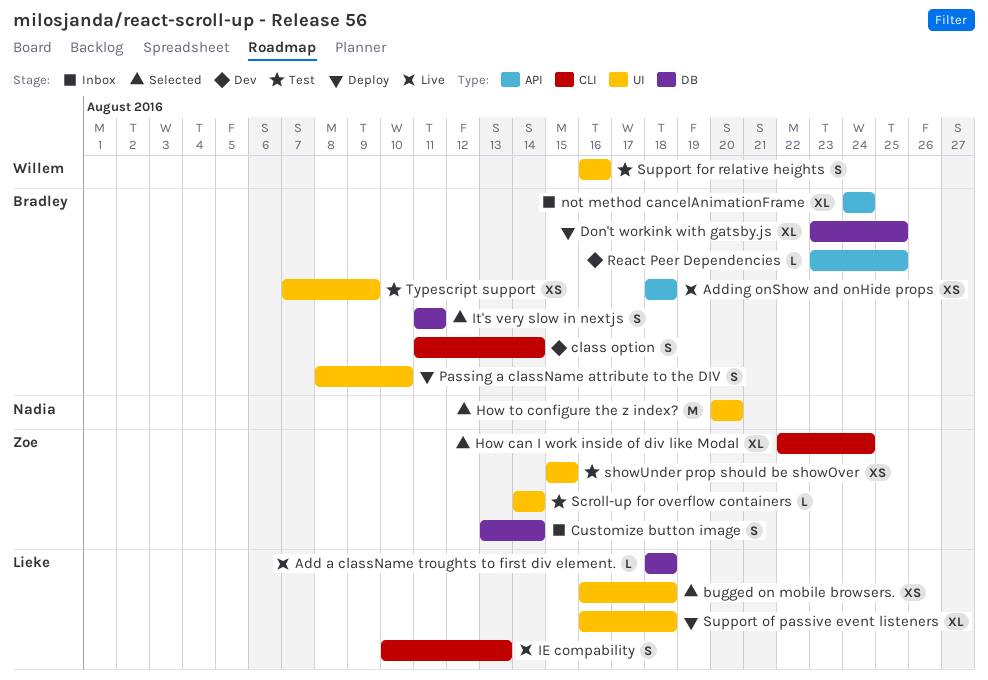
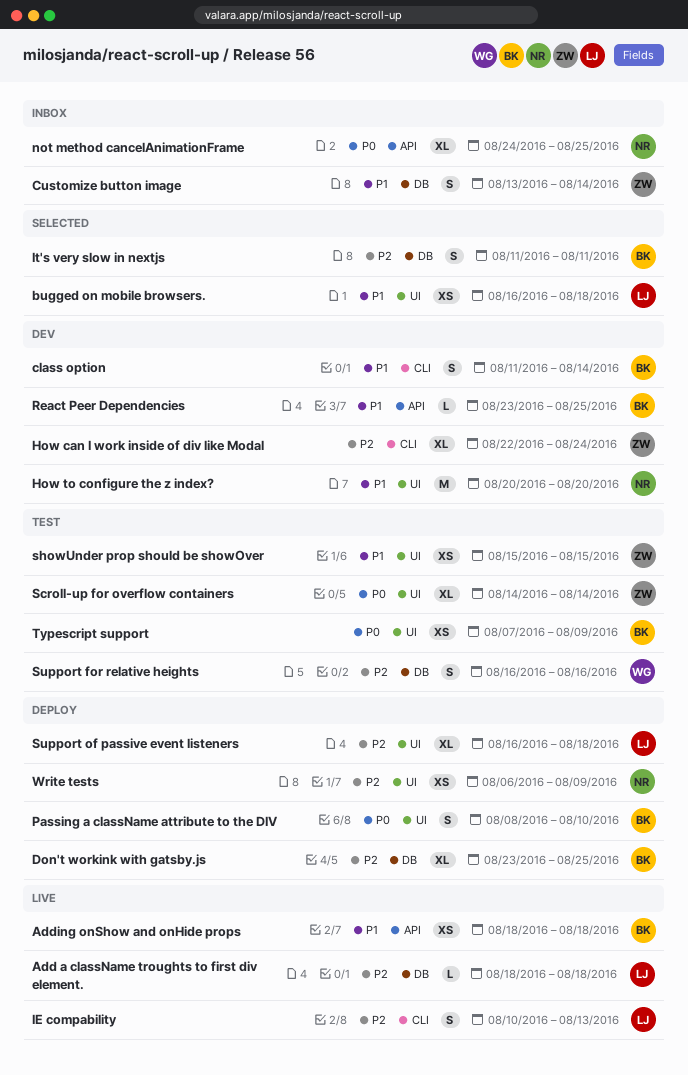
How can I work inside of div like Modal, status: Selected -> Dev
How to configure the z index?, status: Selected -> Dev
not method cancelAnimationFrame, owner: Bradley -> Nadia
not method cancelAnimationFrame, due: Aug 24 -> Aug 25
Scroll-up for overflow containers, estimate: L -> XL
Support for relative heights, label: UI -> DB
Write tests: none -> present

